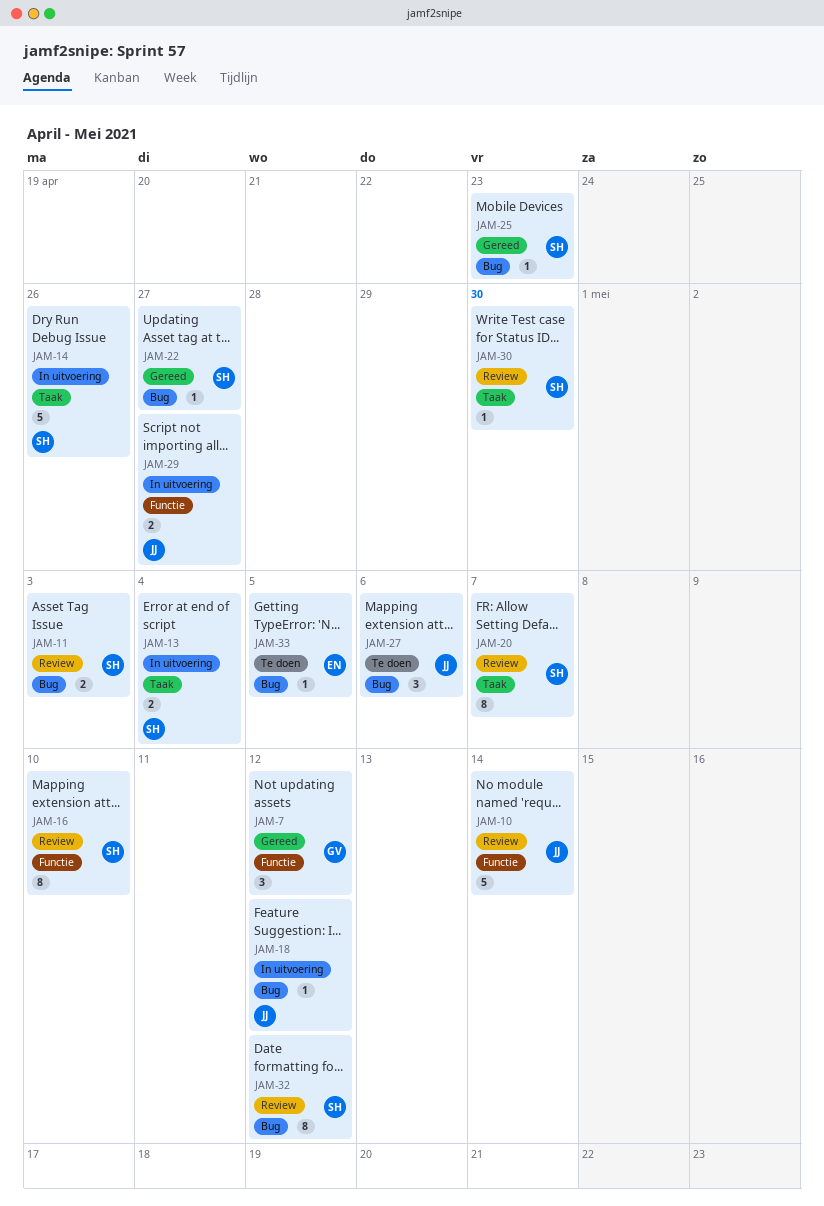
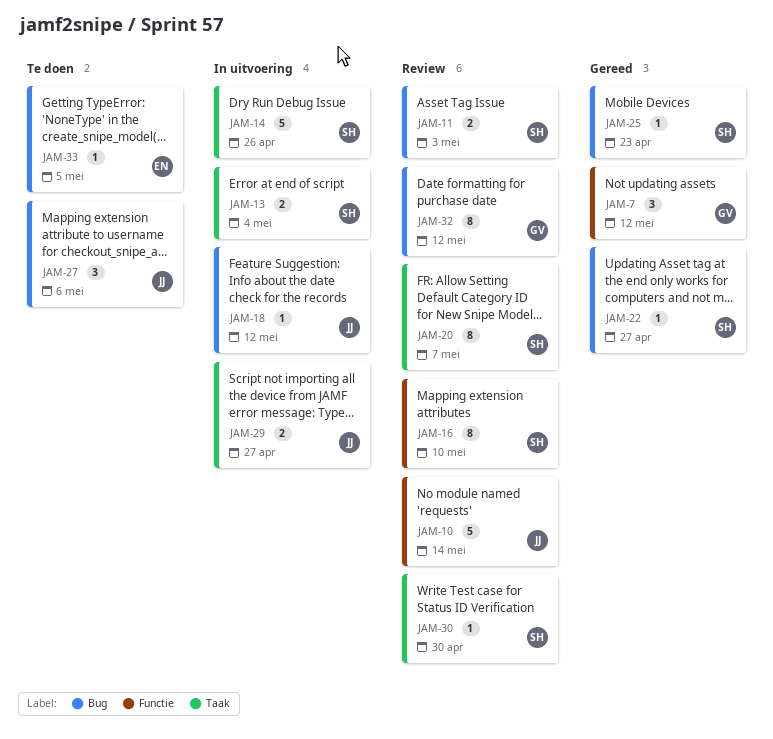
JAM-29, label: Functie -> Taak
JAM-32, owner: SH -> GV

